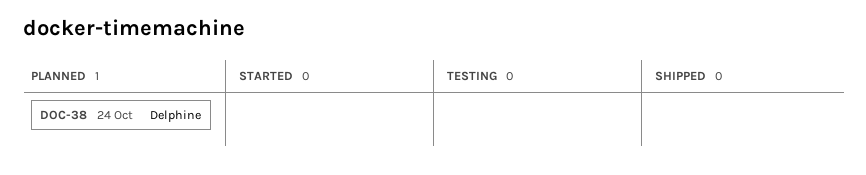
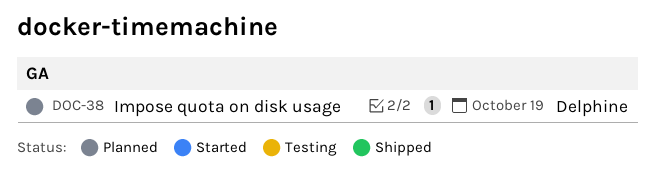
DOC-38, due: Oct 24 -> Oct 19

